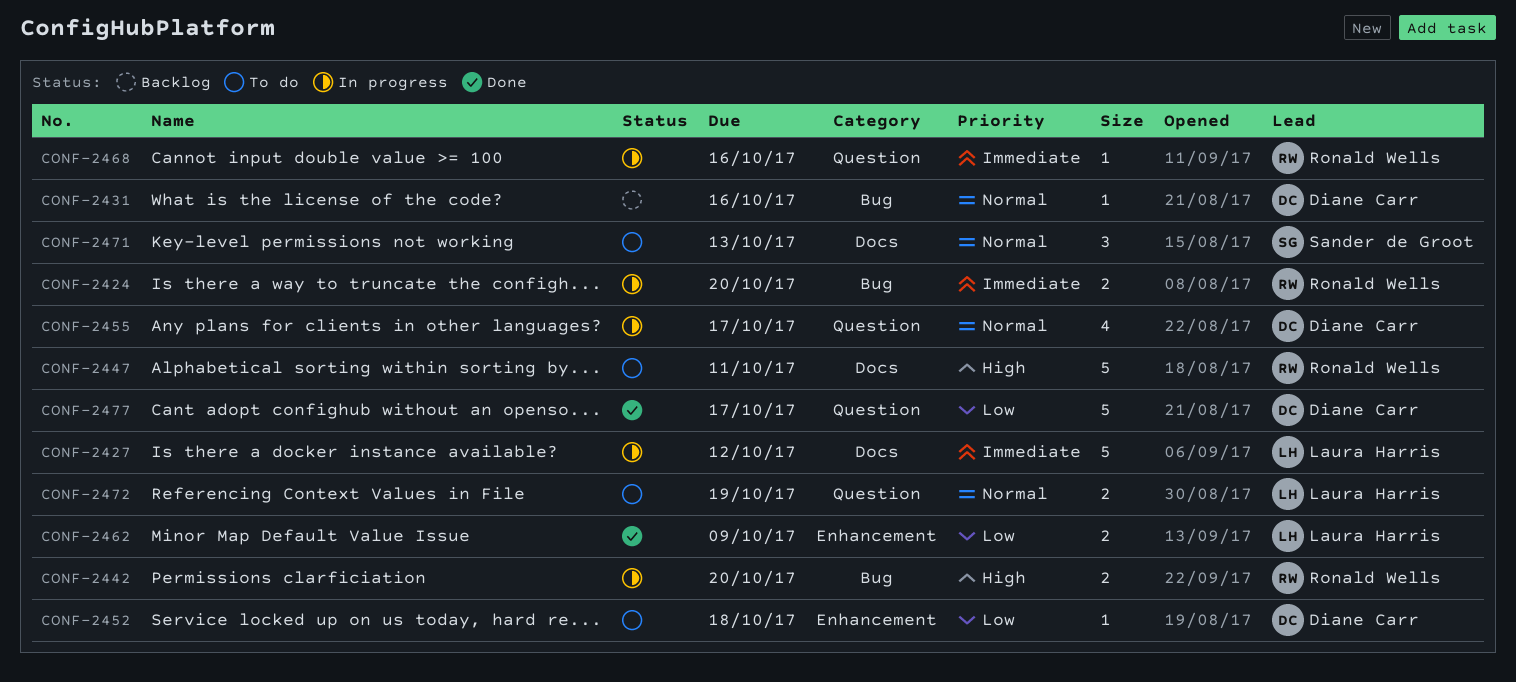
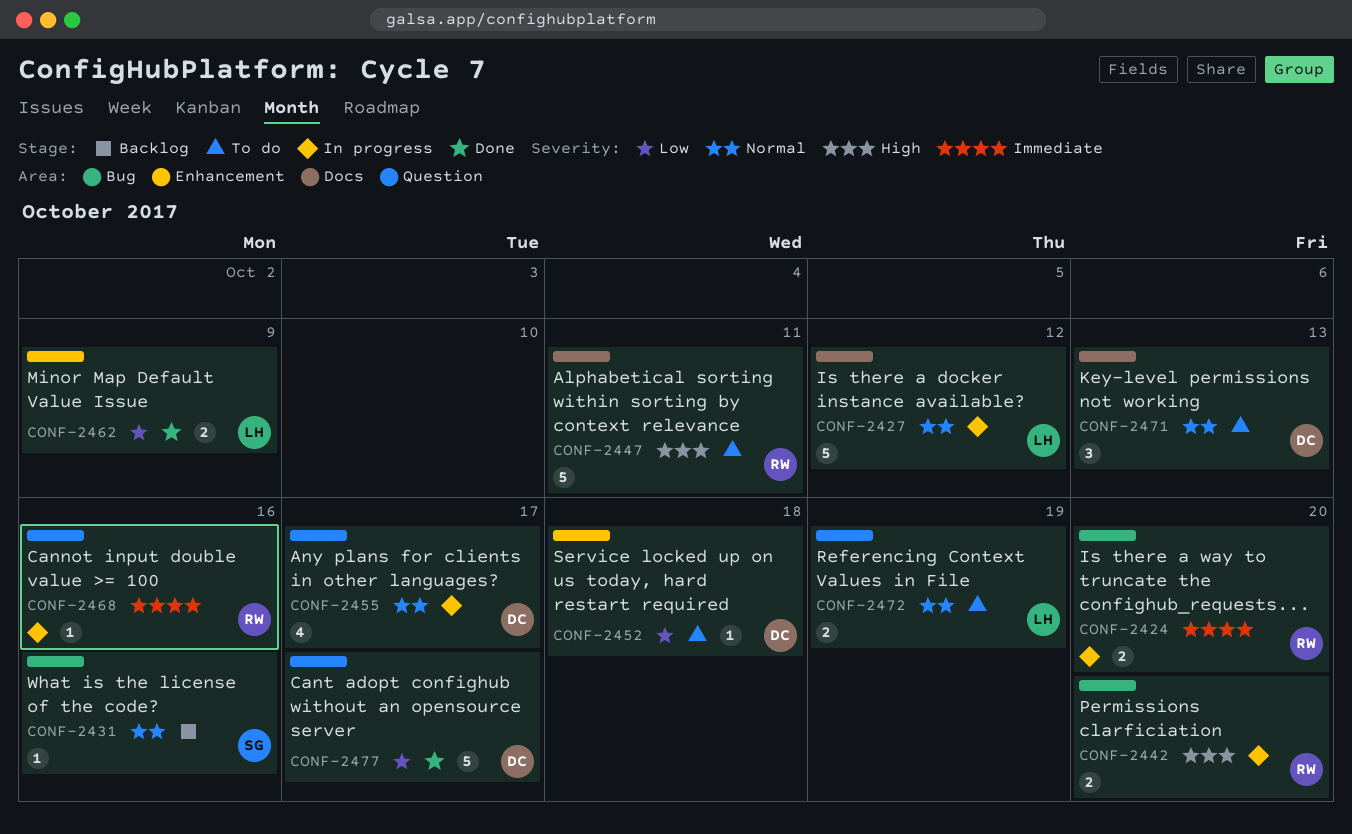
CONF-2427, priority: Immediate -> Normal
CONF-2431, owner: Diane Carr -> Sander de Groot
CONF-2471, owner: Sander de Groot -> Diane Carr

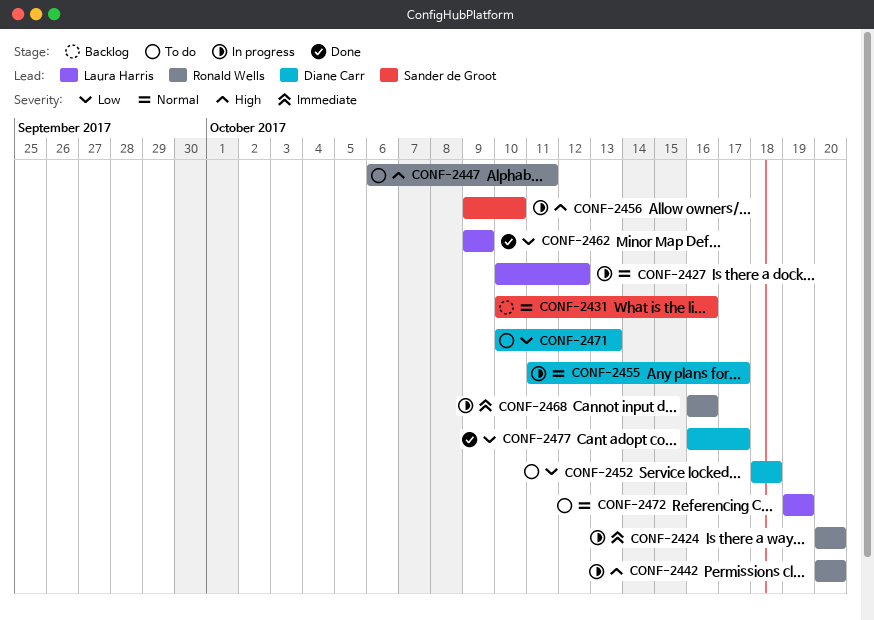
CONF-2456: none -> present
CONF-2471, priority: Normal -> Low

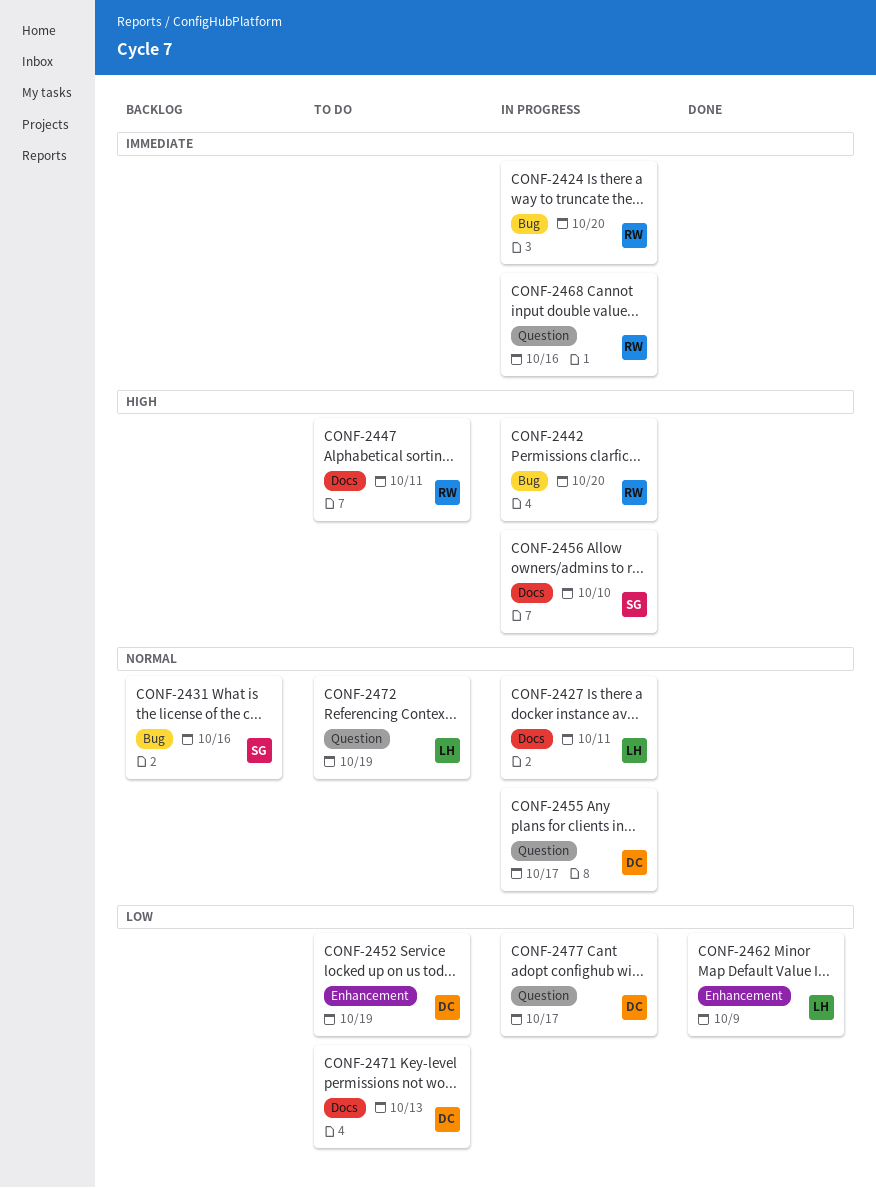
CONF-2427, due: Oct 12 -> Oct 11
CONF-2452, due: Oct 18 -> Oct 19
CONF-2477, status: Done -> In progress

